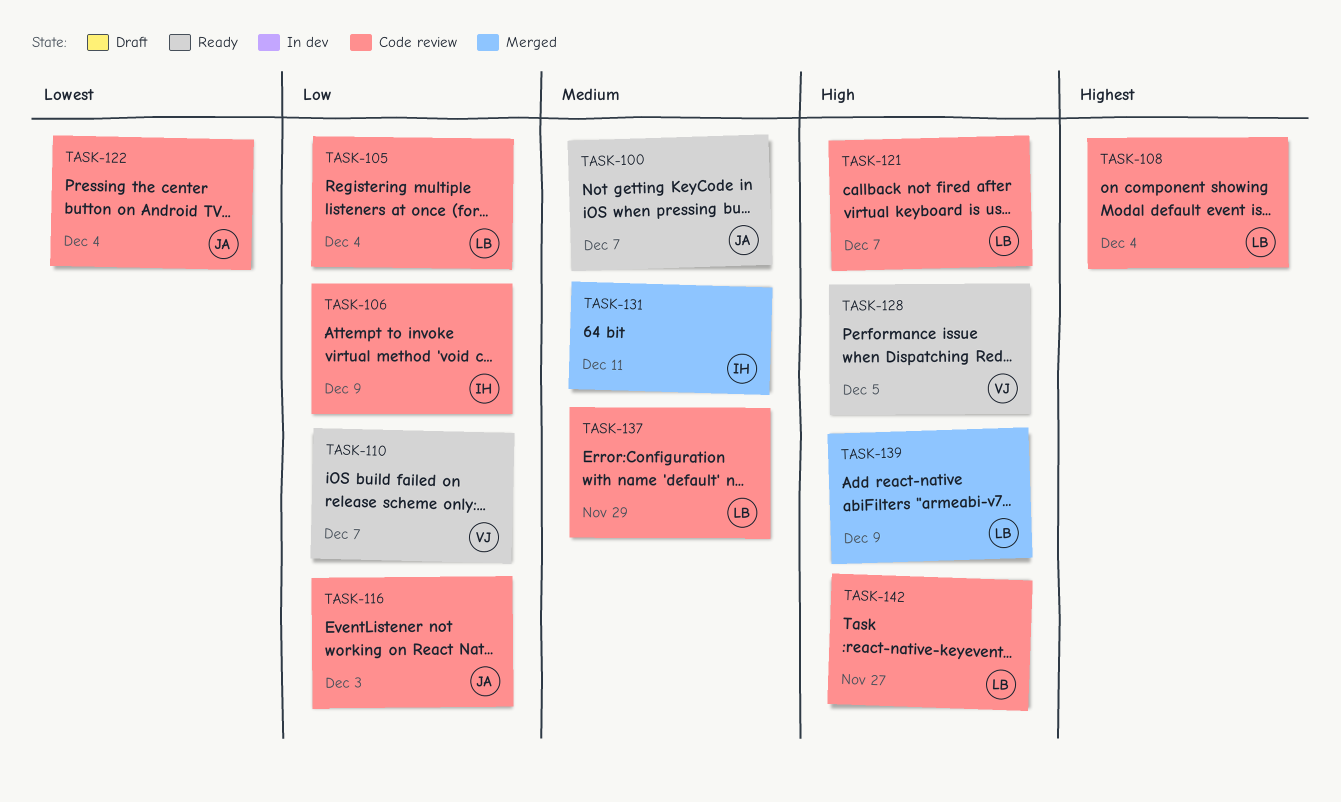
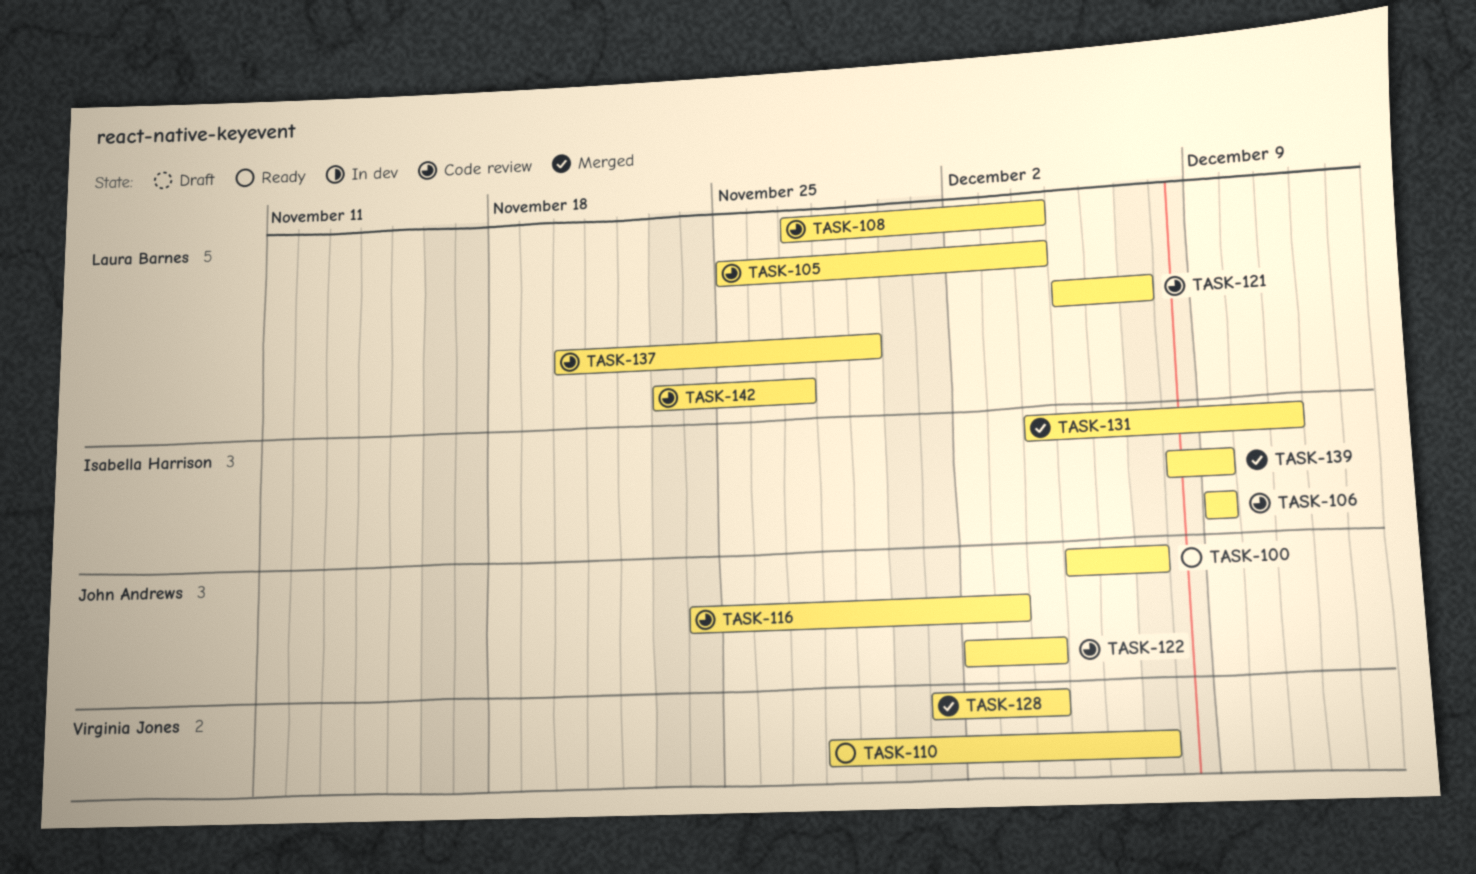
TASK-128, status: Ready -> Merged
TASK-128, due: Dec 5 -> Dec 4
TASK-139, owner: Laura Barnes -> Isabella Harrison

